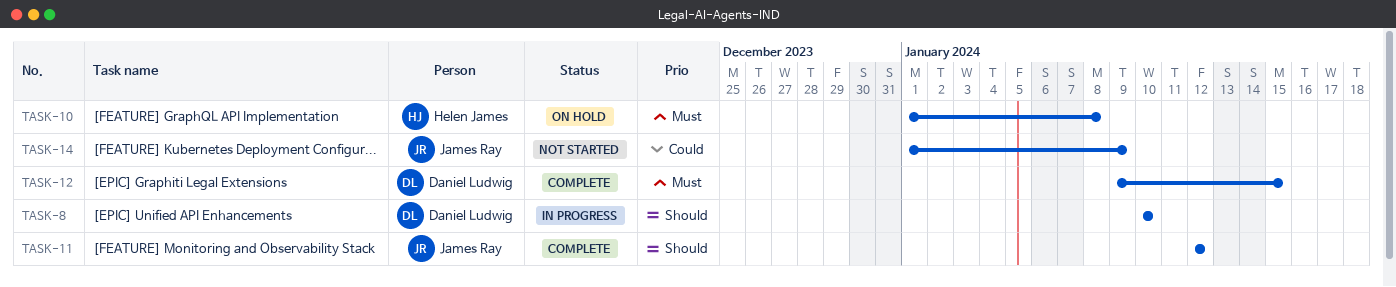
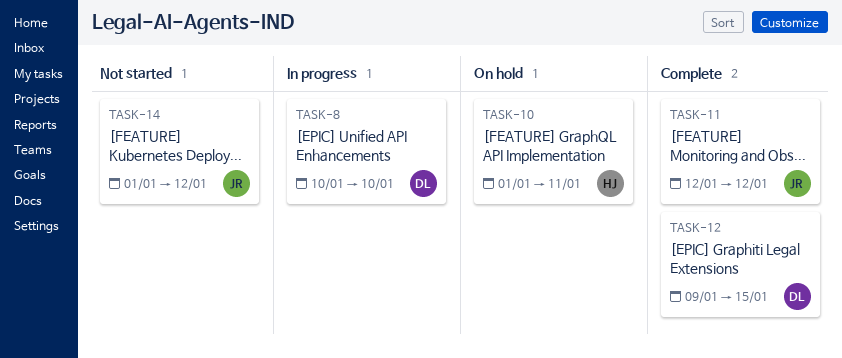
TASK-10, due: Jan 8 -> Jan 11
TASK-14, due: Jan 9 -> Jan 12

